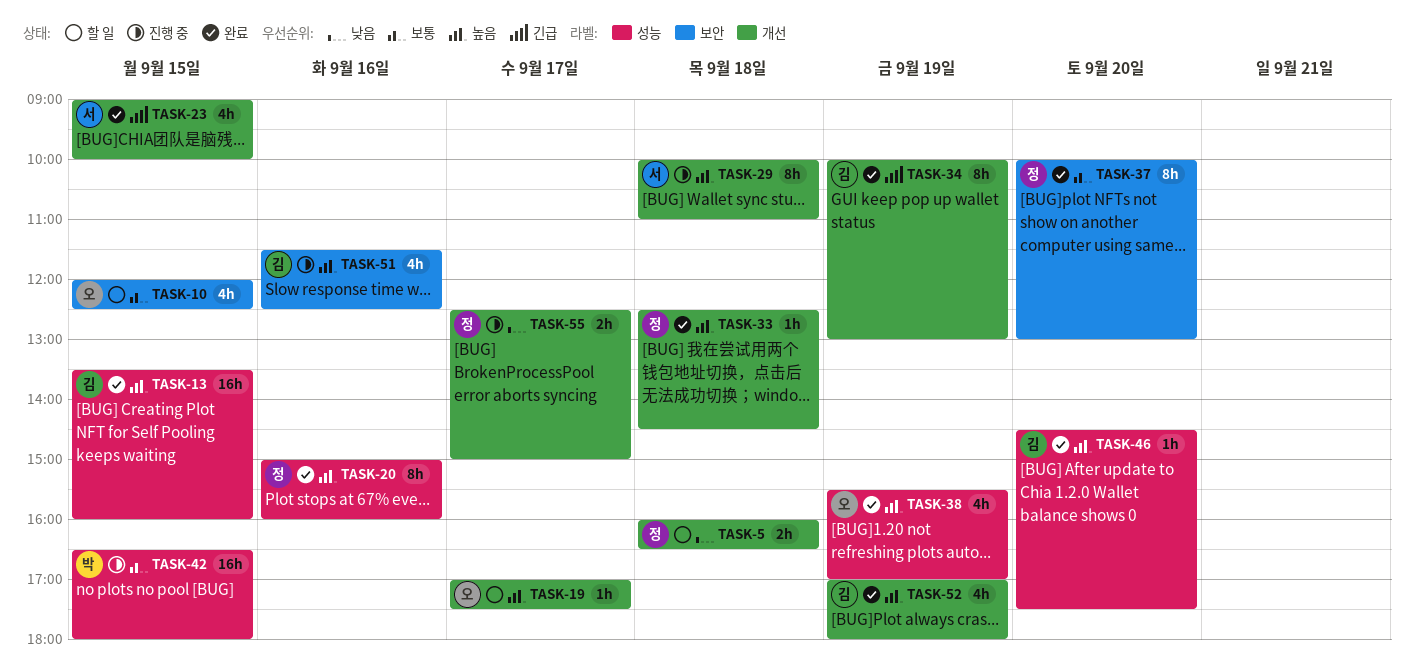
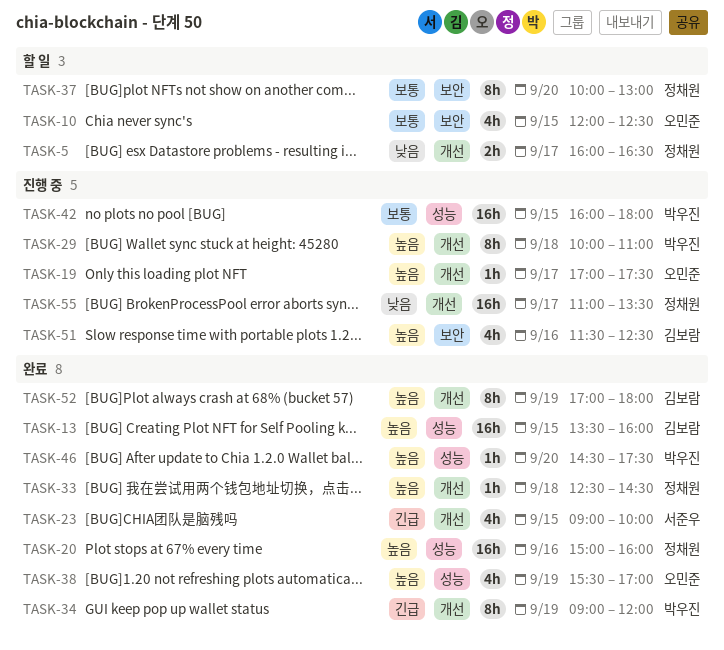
TASK-5, day: Sep 18 -> Sep 17
TASK-19, status: 할 일 -> 진행 중
TASK-20, estimate: 8h -> 16h
TASK-29, owner: 서준우 -> 박우진
TASK-34, owner: 김보람 -> 박우진
TASK-34, begins: 10:00 -> 09:00
TASK-34, ends: 13:00 -> 12:00
TASK-37, status: 완료 -> 할 일
TASK-42, begins: 16:30 -> 16:00
TASK-46, owner: 김보람 -> 박우진
TASK-52, estimate: 4h -> 8h
TASK-55, estimate: 2h -> 16h
TASK-55, begins: 12:30 -> 11:00
TASK-55, ends: 15:00 -> 13:30

